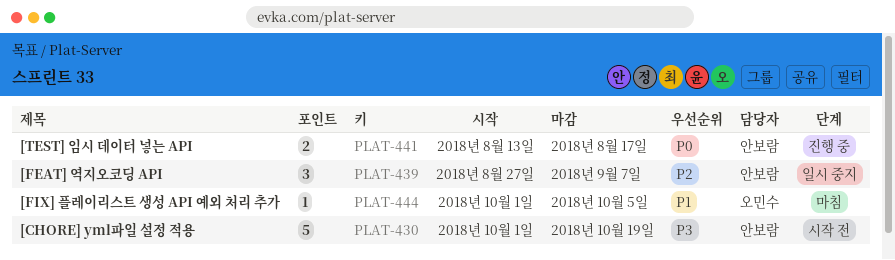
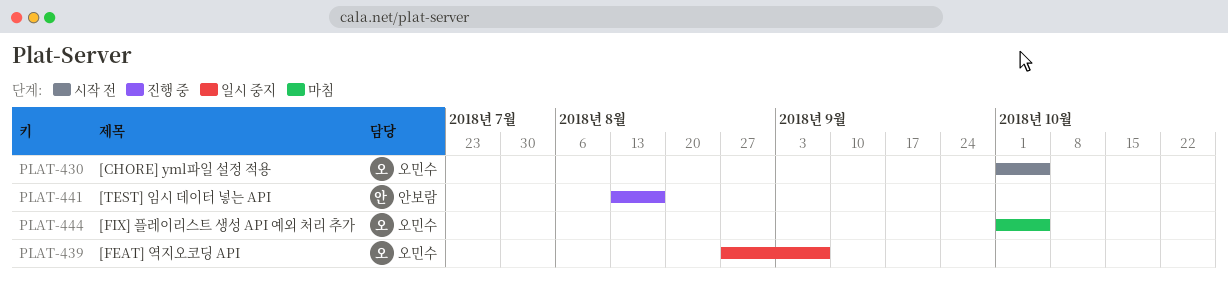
PLAT-430, owner: 안보람 -> 오민수
PLAT-430, due: Oct 19 -> Oct 5
PLAT-439, owner: 안보람 -> 오민수

